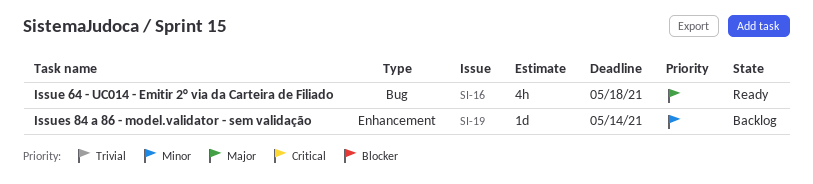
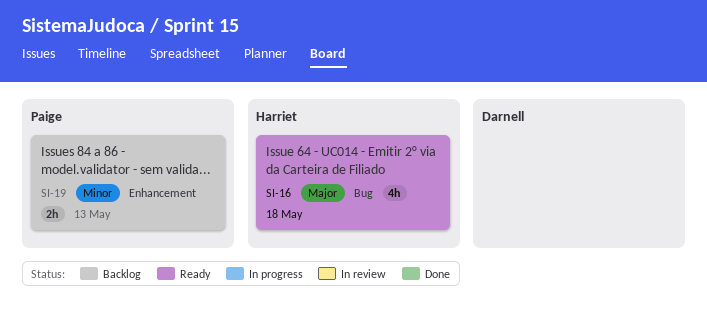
SI-19, estimate: 1d -> 2h
SI-19, due: May 14 -> May 13

